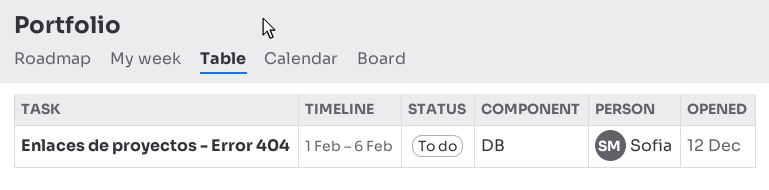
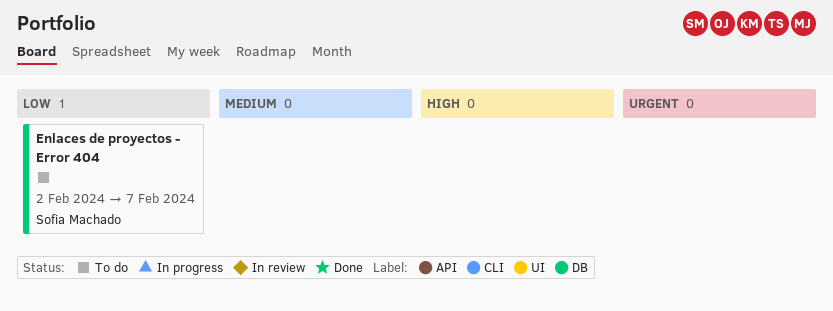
Enlaces de proyectos - Error 404, start: Feb 1 -> Feb 2
Enlaces de proyectos - Error 404, due: Feb 6 -> Feb 7

